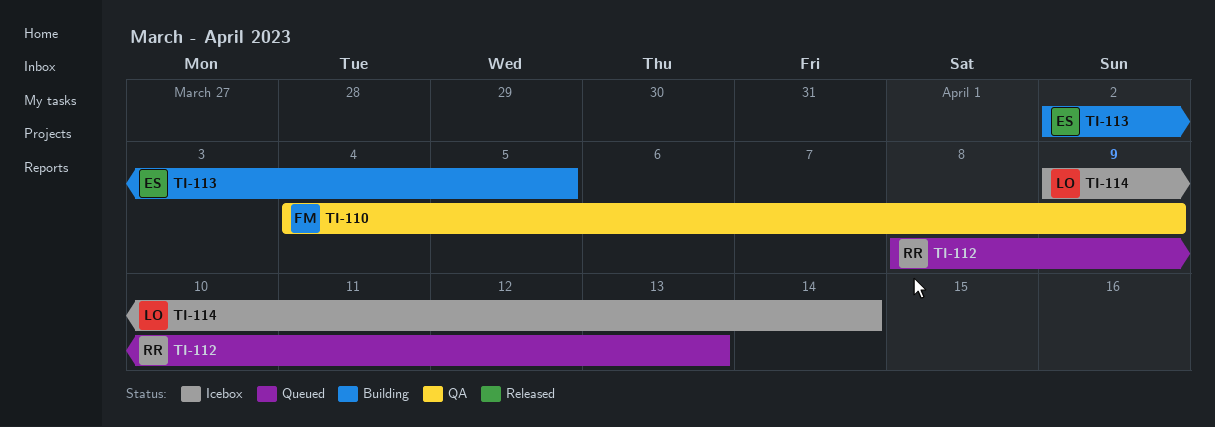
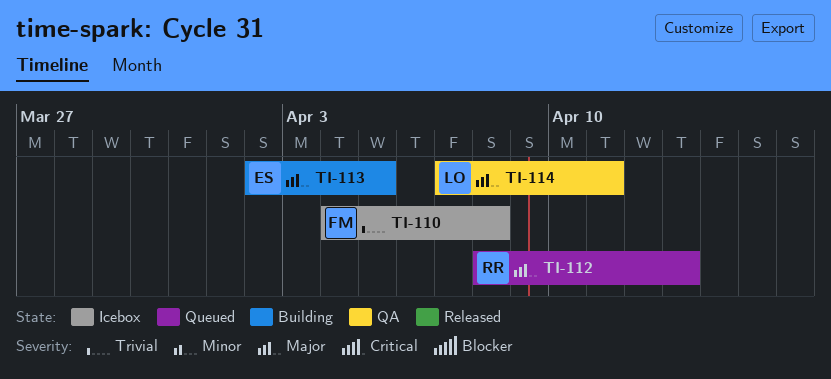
TI-110, status: QA -> Icebox
TI-110, due: Apr 9 -> Apr 8
TI-114, status: Icebox -> QA
TI-114, start: Apr 9 -> Apr 7
TI-114, due: Apr 14 -> Apr 11

